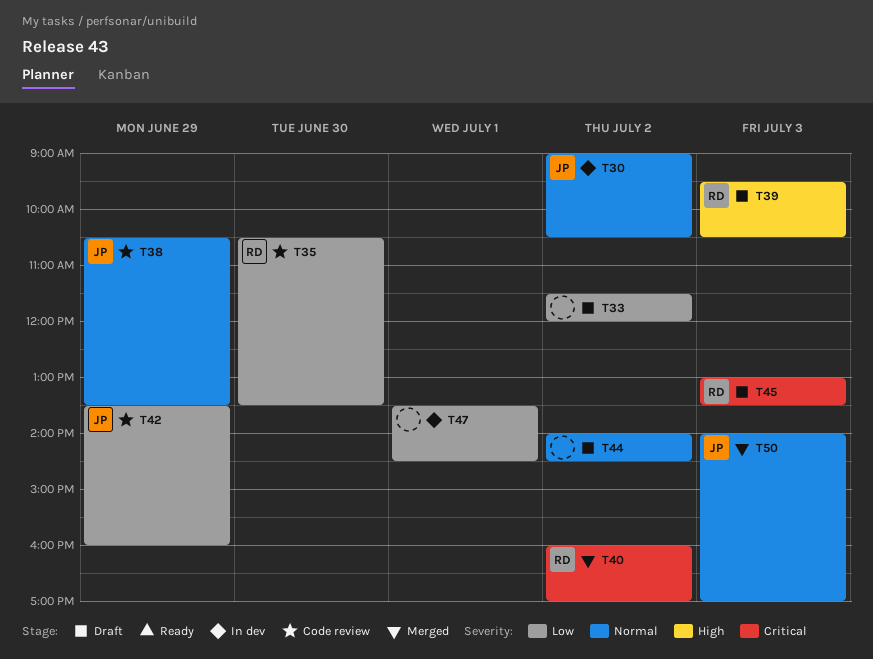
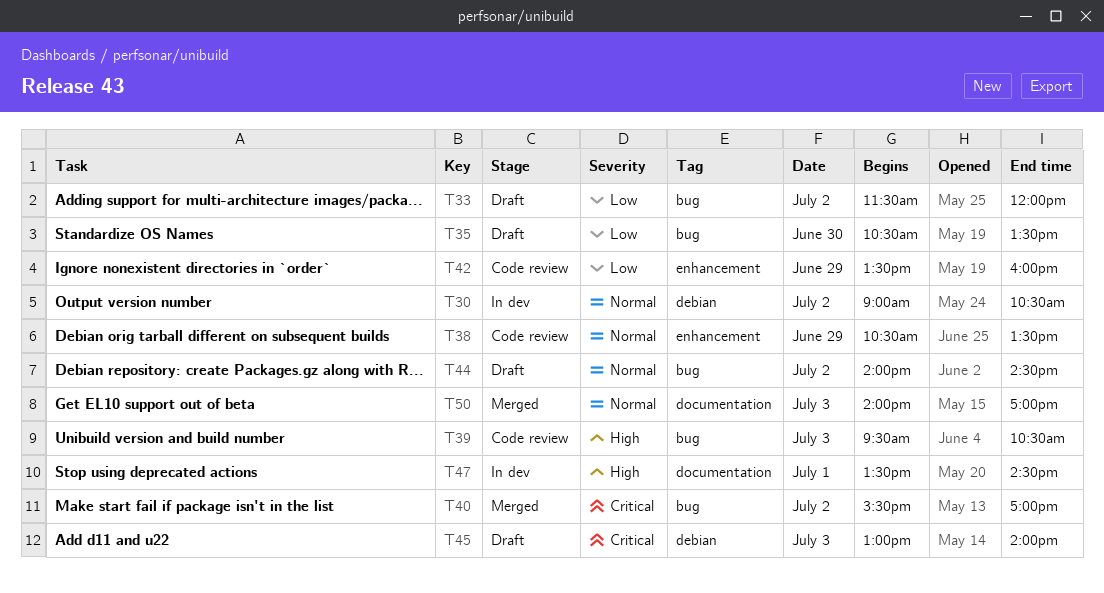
T35, status: Code review -> Draft
T39, status: Draft -> Code review
T40, begins: 16:00 -> 15:30
T45, ends: 13:30 -> 14:00
T47, priority: Low -> High

